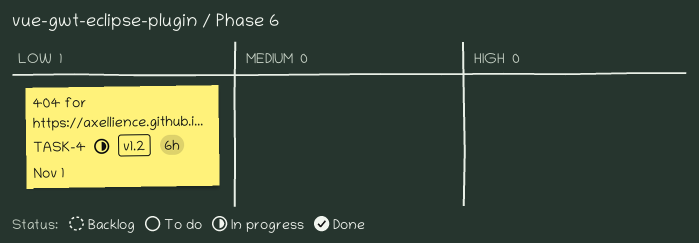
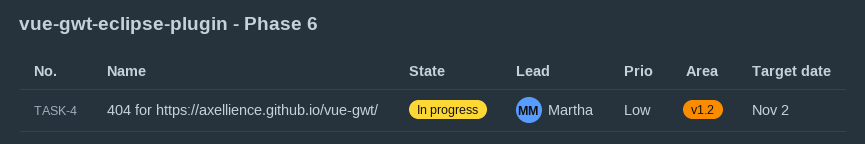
TASK-4, due: Nov 1 -> Nov 2

